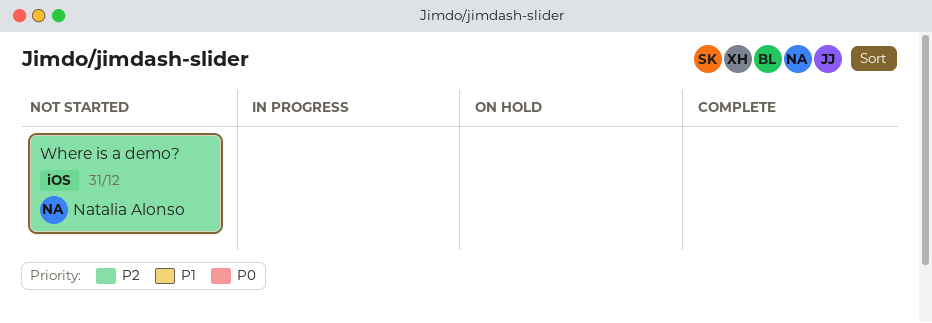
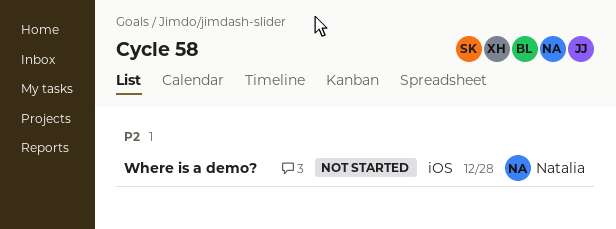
Where is a demo?, due: Dec 31 -> Dec 28

